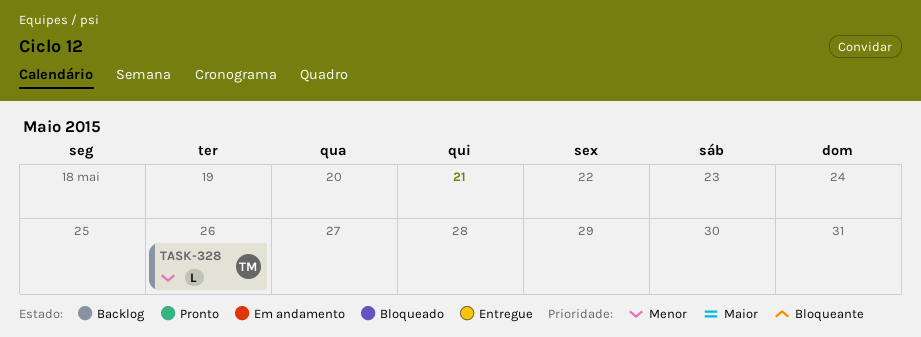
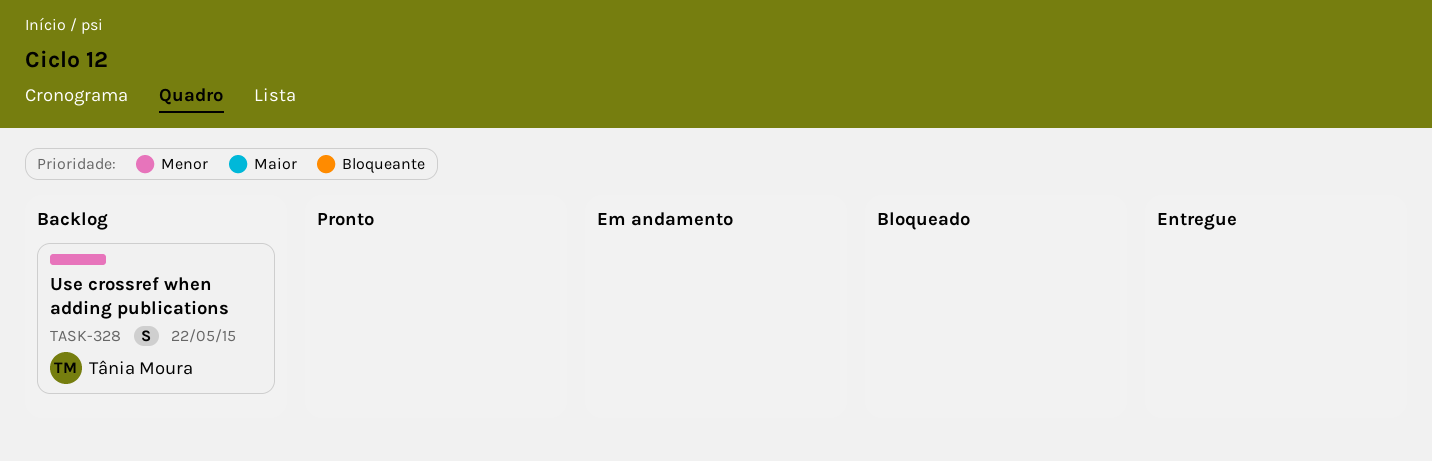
TASK-328, estimate: L -> S
TASK-328, due: May 26 -> May 22

